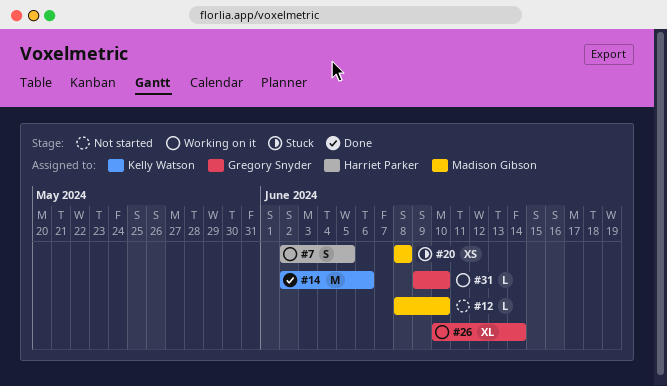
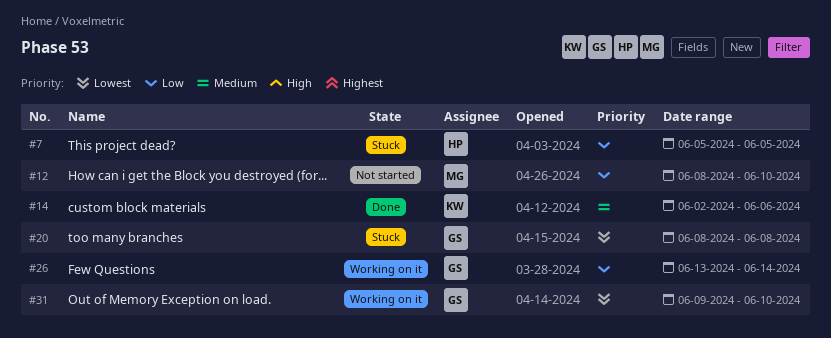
#7, status: Working on it -> Stuck
#7, start: Jun 2 -> Jun 5
#20, owner: Madison Gibson -> Gregory Snyder
#26, start: Jun 10 -> Jun 13

